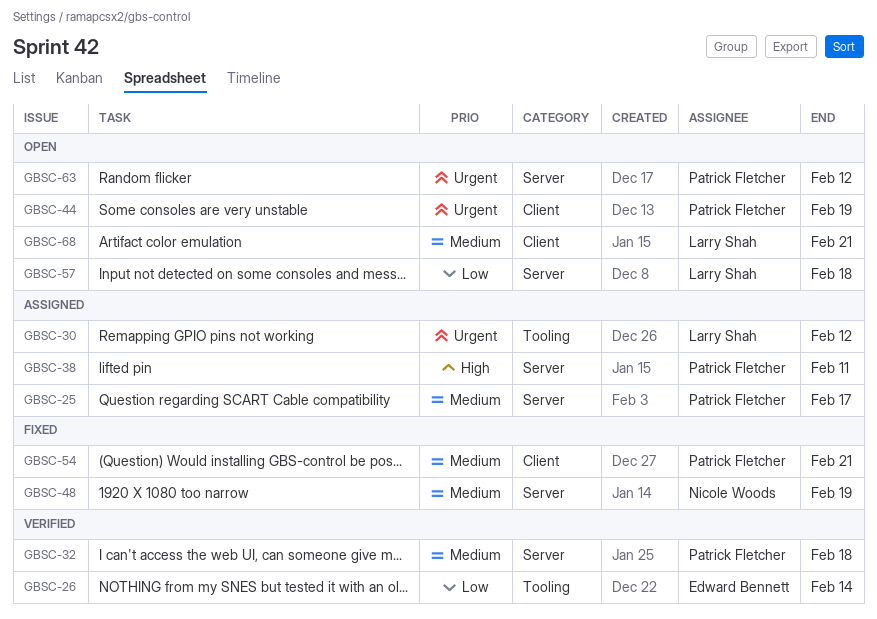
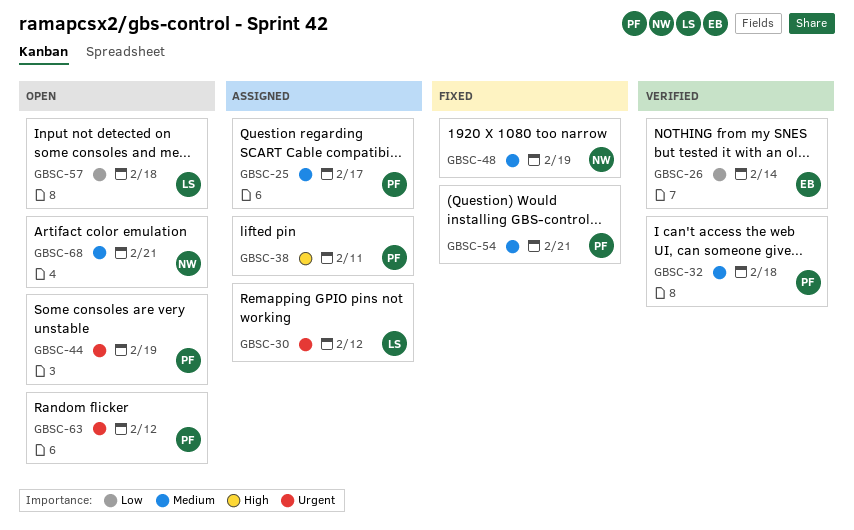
GBSC-68, owner: Larry Shah -> Nicole Woods

